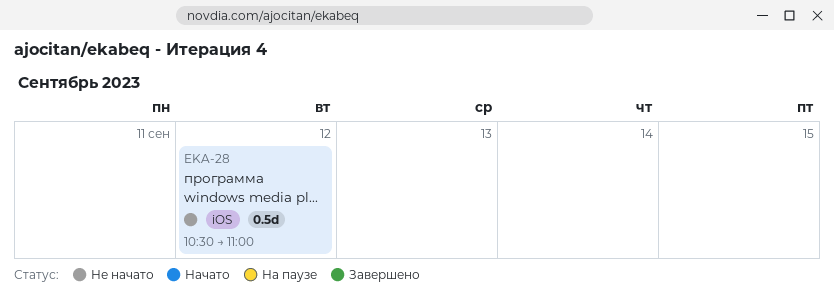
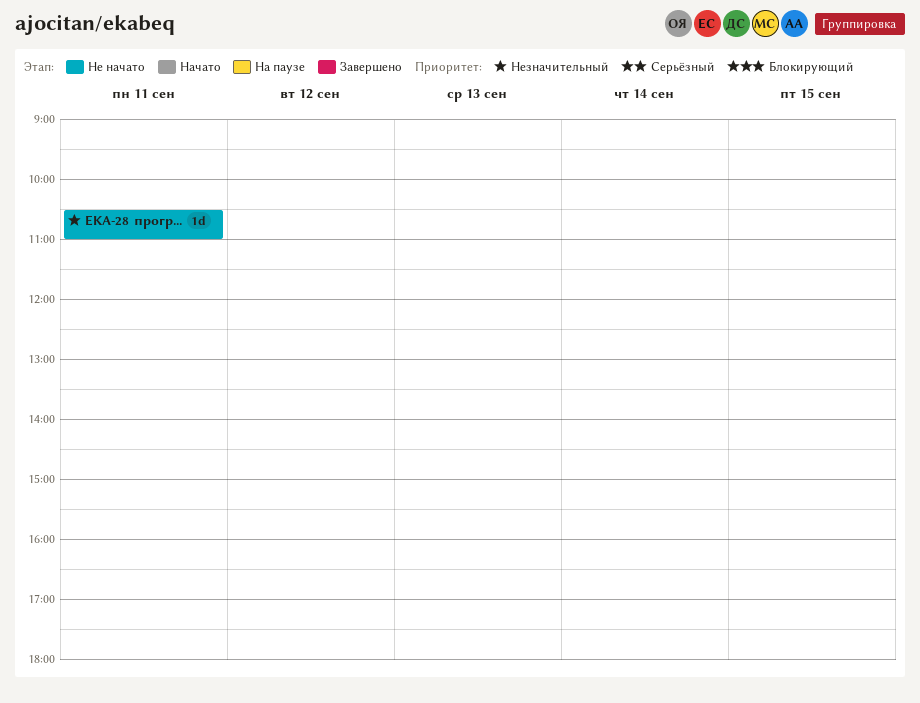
EKA-28, estimate: 0.5d -> 1d
EKA-28, day: Sep 12 -> Sep 11

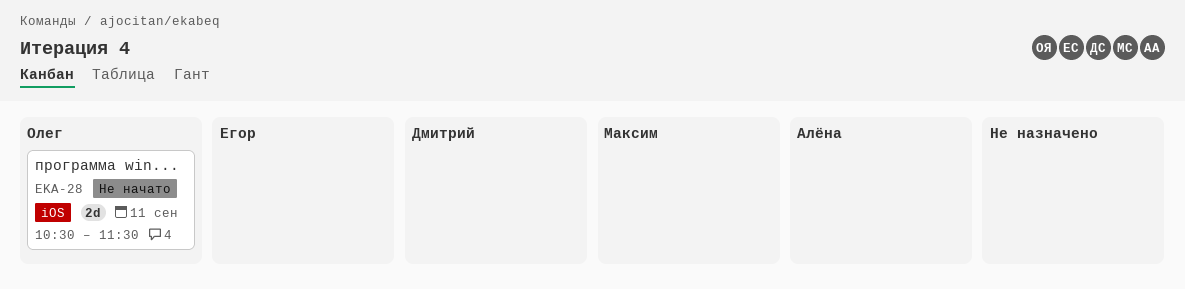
EKA-28, estimate: 1d -> 2d
EKA-28, ends: 11:00 -> 11:30

